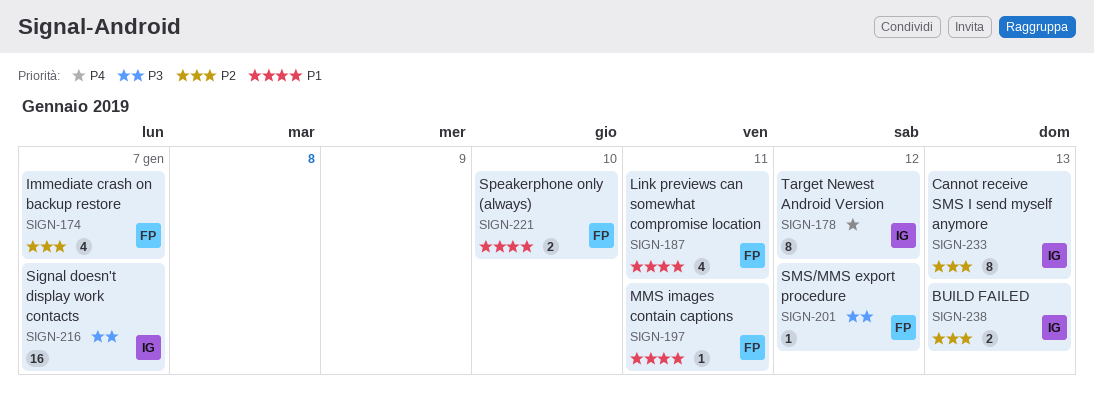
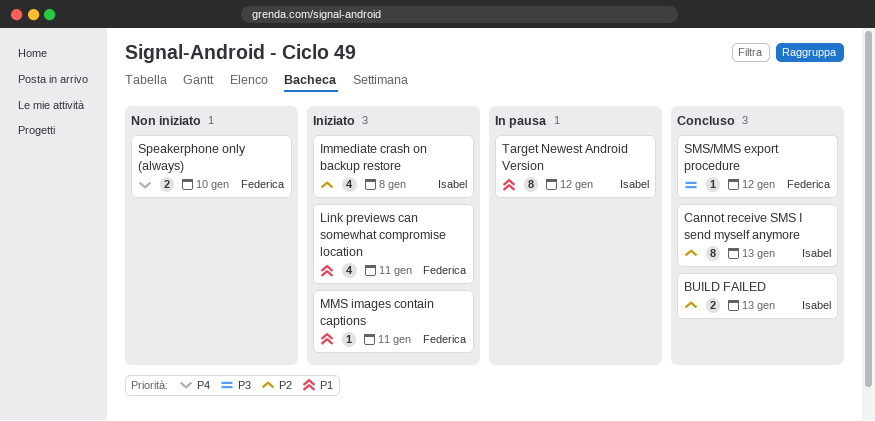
Immediate crash on backup restore, owner: Federica -> Isabel
Immediate crash on backup restore, day: Jan 7 -> Jan 8
Signal doesn't display work contacts: present -> none
Speakerphone only (always), priority: P1 -> P4
Target Newest Android Version, priority: P4 -> P1

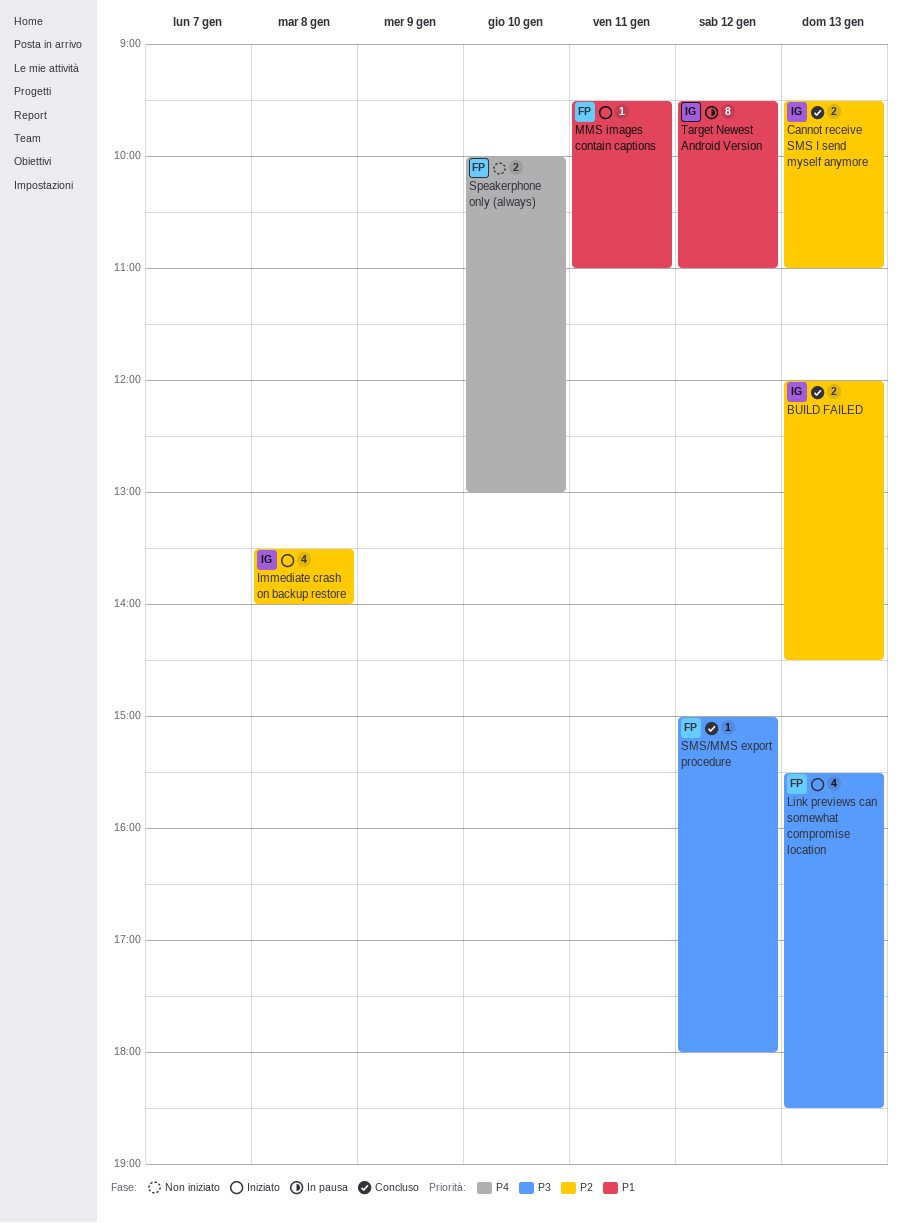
Cannot receive SMS I send myself anymore, estimate: 8 -> 2
Link previews can somewhat compromise location, priority: P1 -> P3
Link previews can somewhat compromise location, day: Jan 11 -> Jan 13

